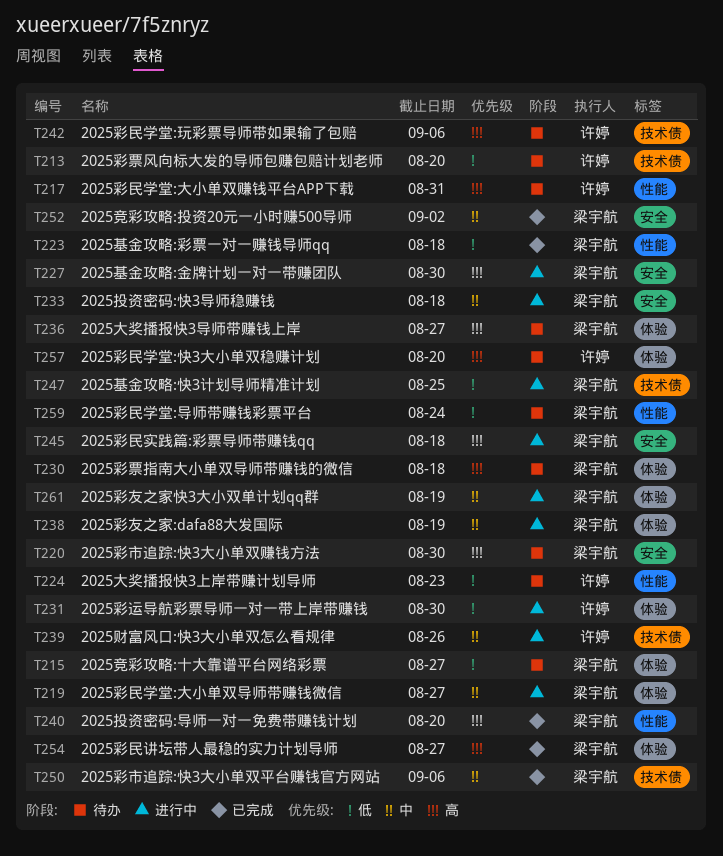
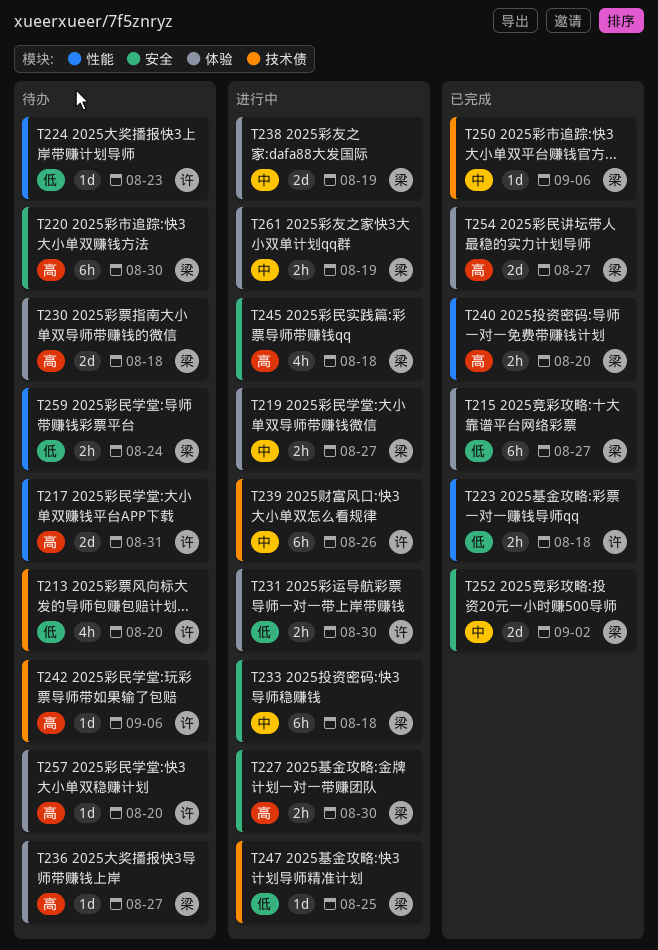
T215, status: 待办 -> 已完成
T223, owner: 梁宇航 -> 许婷

